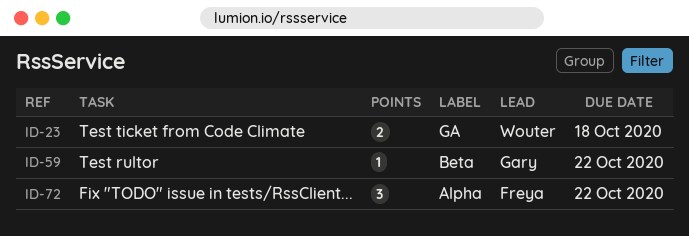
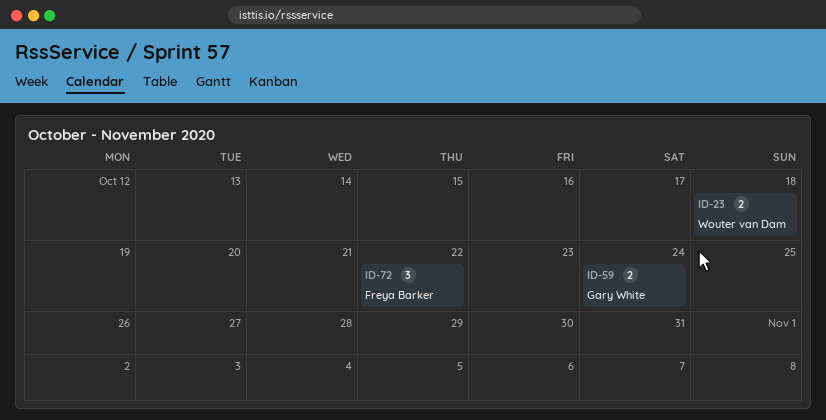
ID-59, estimate: 1 -> 2
ID-59, due: Oct 22 -> Oct 24

